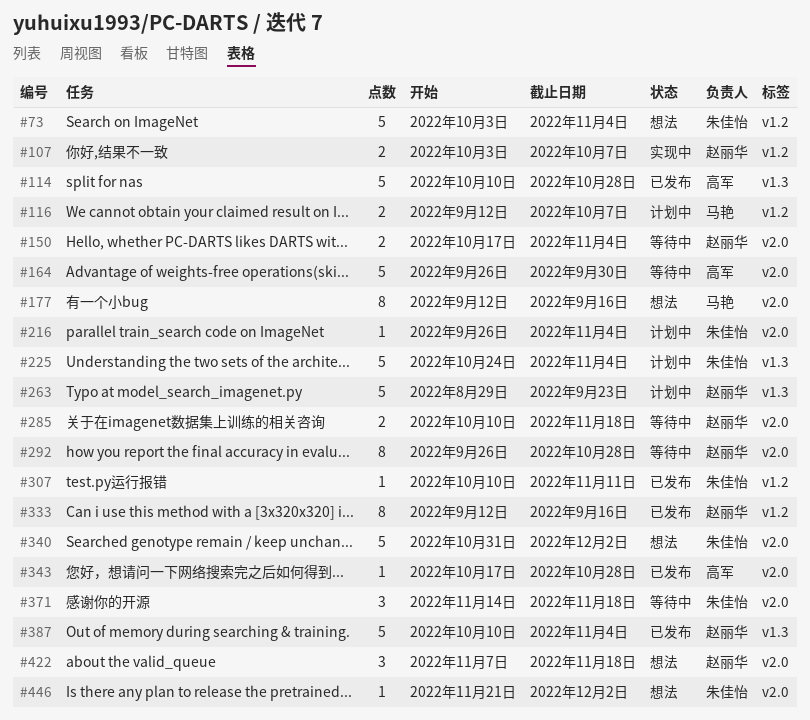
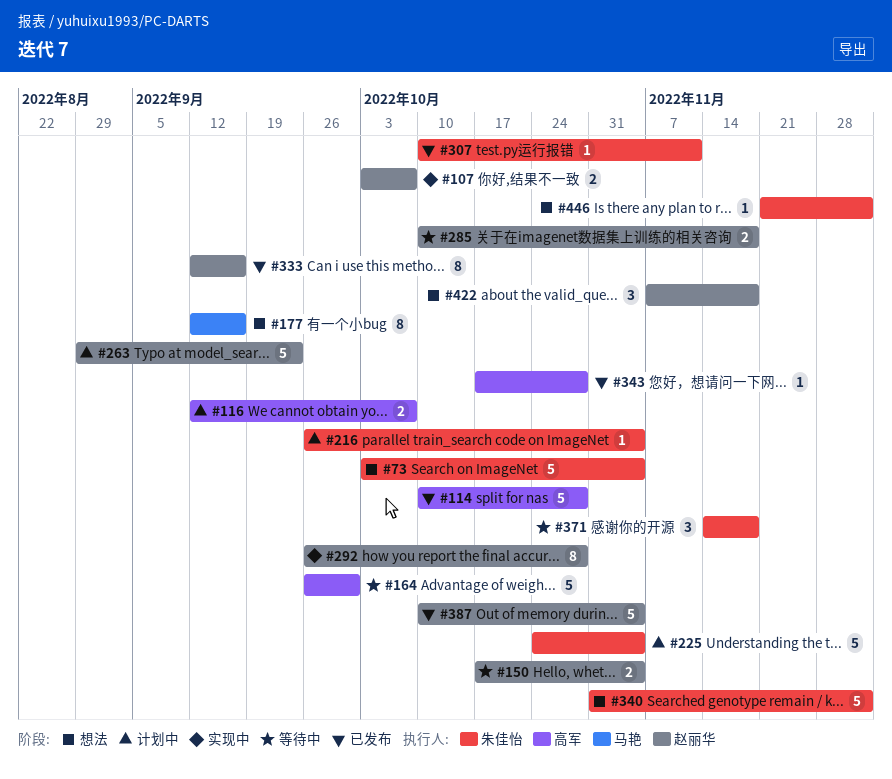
#116, owner: 马艳 -> 高军
#292, status: 等待中 -> 实现中

